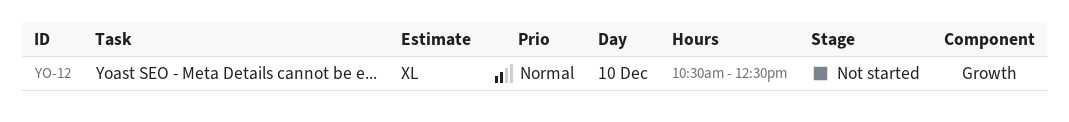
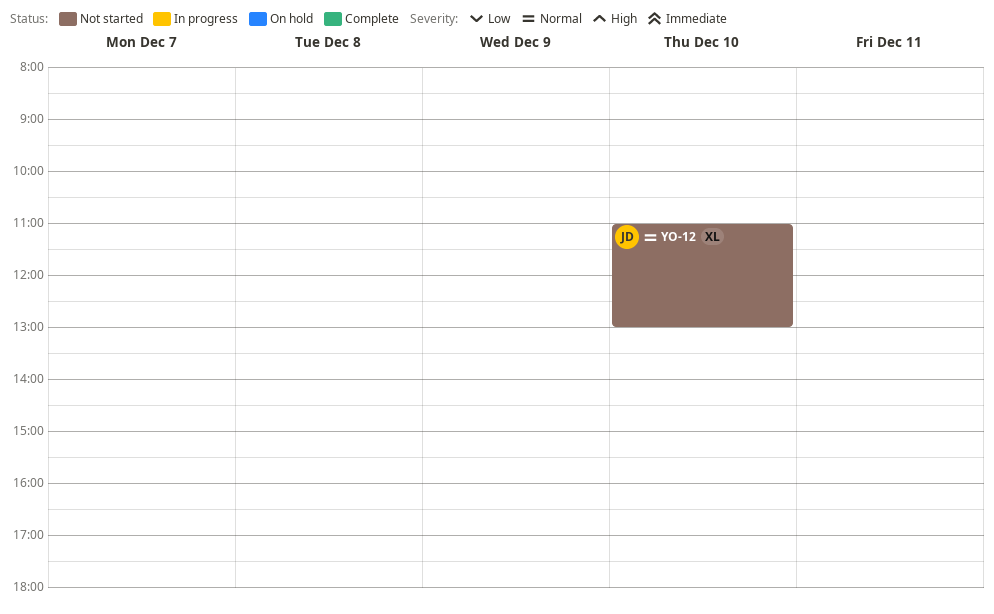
YO-12, begins: 10:30 -> 11:00
YO-12, ends: 12:30 -> 13:00

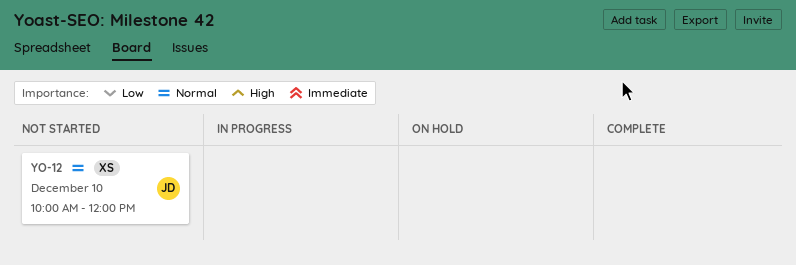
YO-12, estimate: XL -> XS
YO-12, begins: 11:00 -> 10:00
YO-12, ends: 13:00 -> 12:00

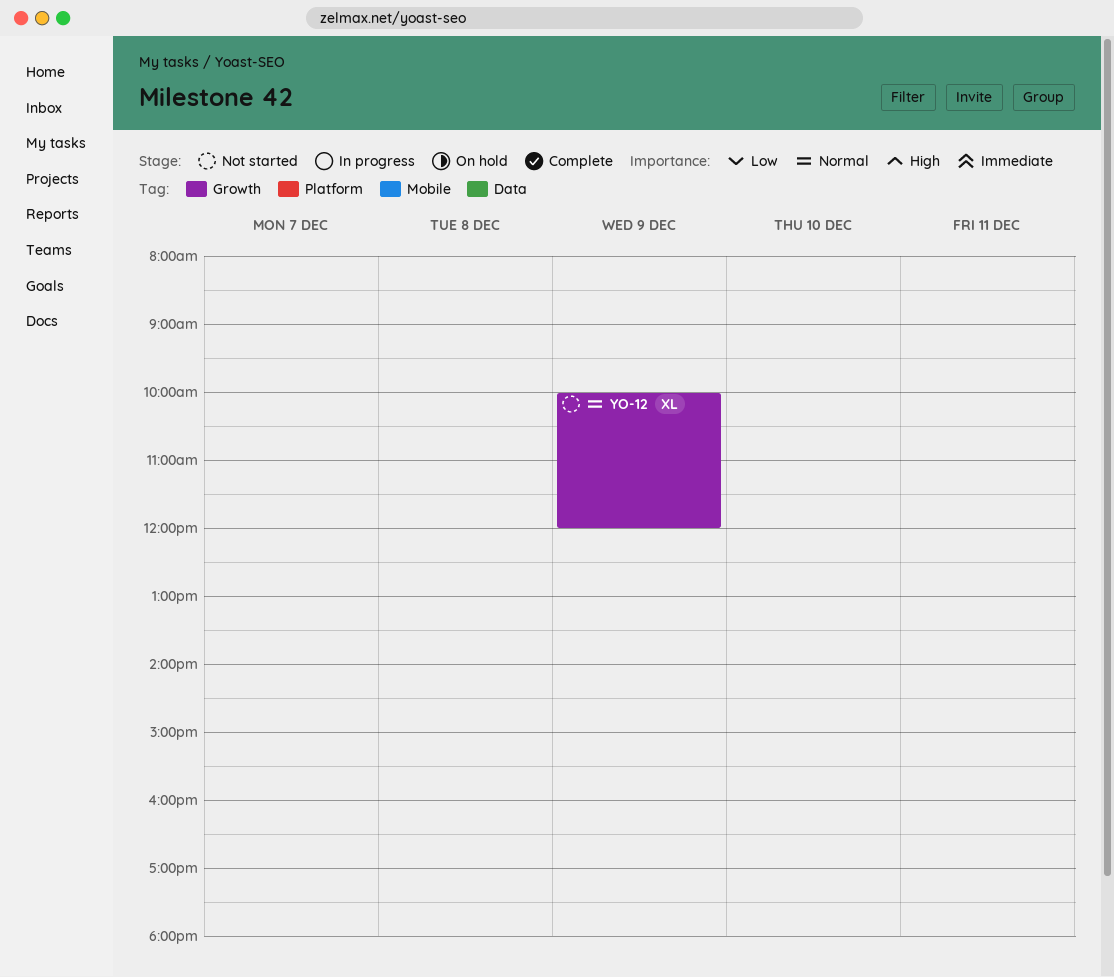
YO-12, estimate: XS -> XL
YO-12, day: Dec 10 -> Dec 9

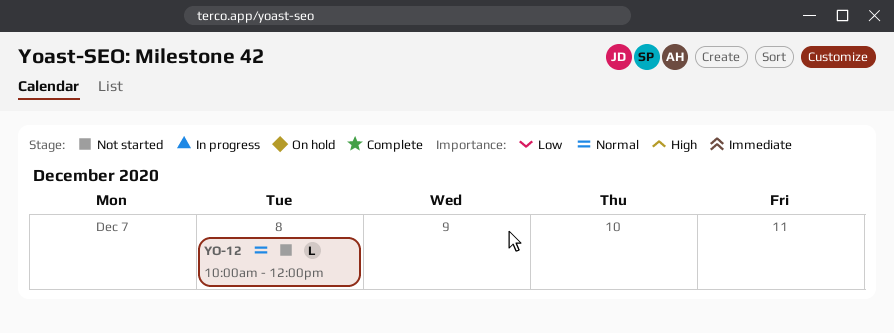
YO-12, estimate: XL -> L
YO-12, day: Dec 9 -> Dec 8

